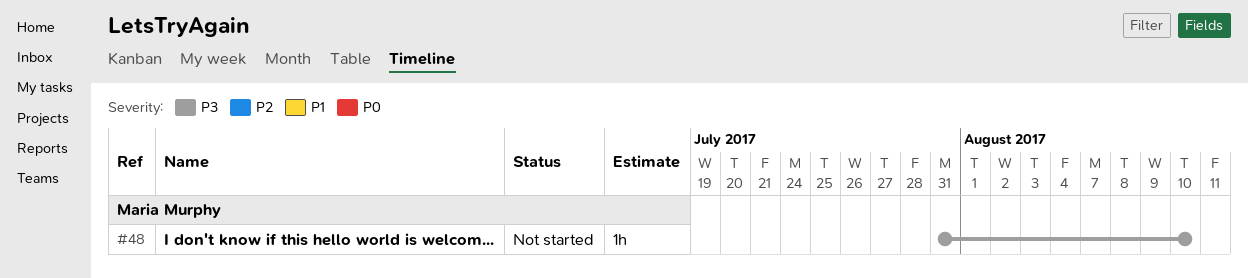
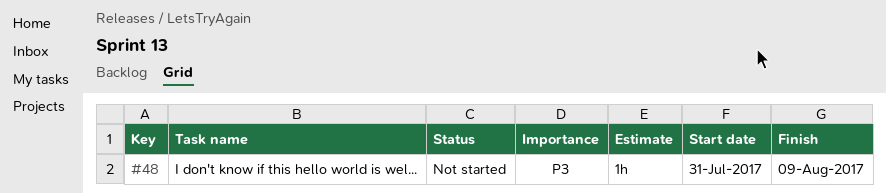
#48, due: Aug 10 -> Aug 9

